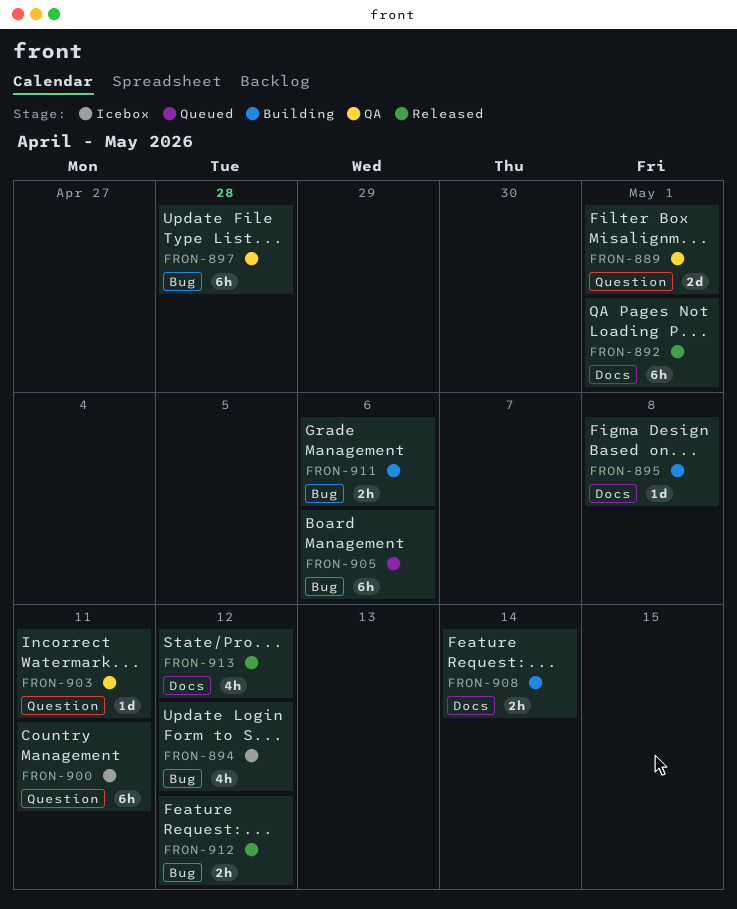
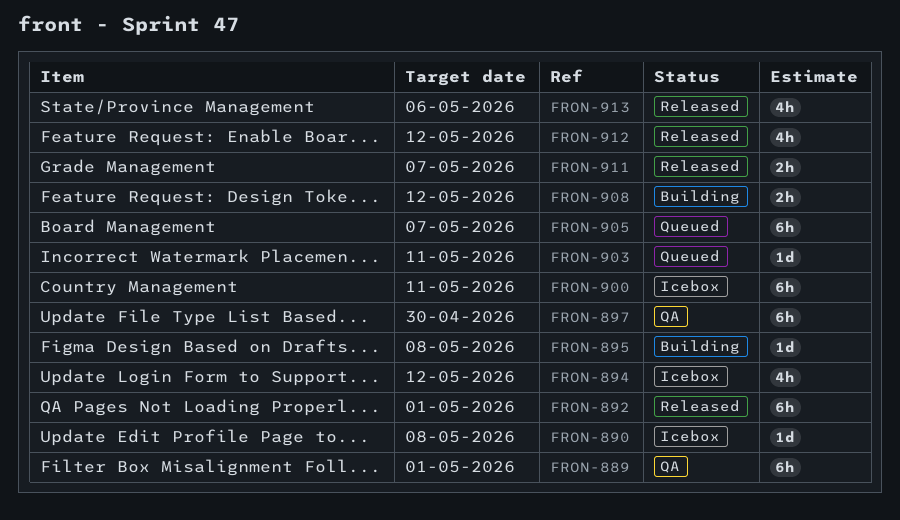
FRON-889, estimate: 2d -> 6h
FRON-890: none -> present
FRON-897, due: Apr 28 -> Apr 30
FRON-903, status: QA -> Queued
FRON-905, due: May 6 -> May 7
FRON-908, due: May 14 -> May 12
FRON-911, status: Building -> Released
FRON-911, due: May 6 -> May 7
FRON-912, estimate: 2h -> 4h
FRON-913, due: May 12 -> May 6

